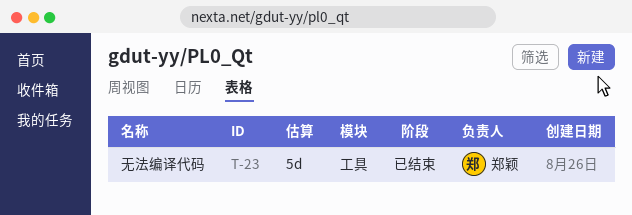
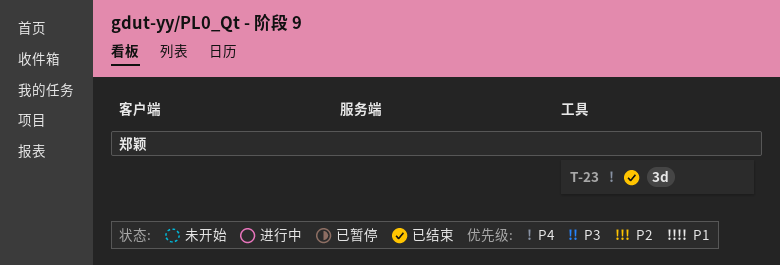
T-23, estimate: 5d -> 3d

